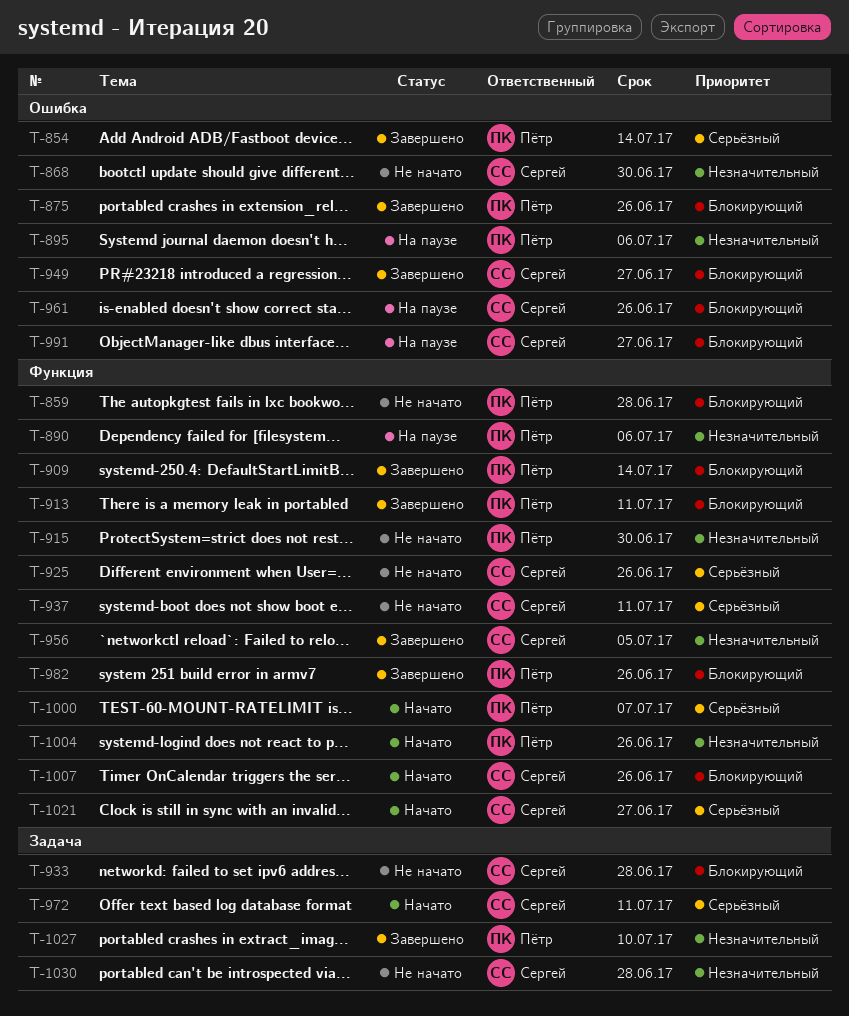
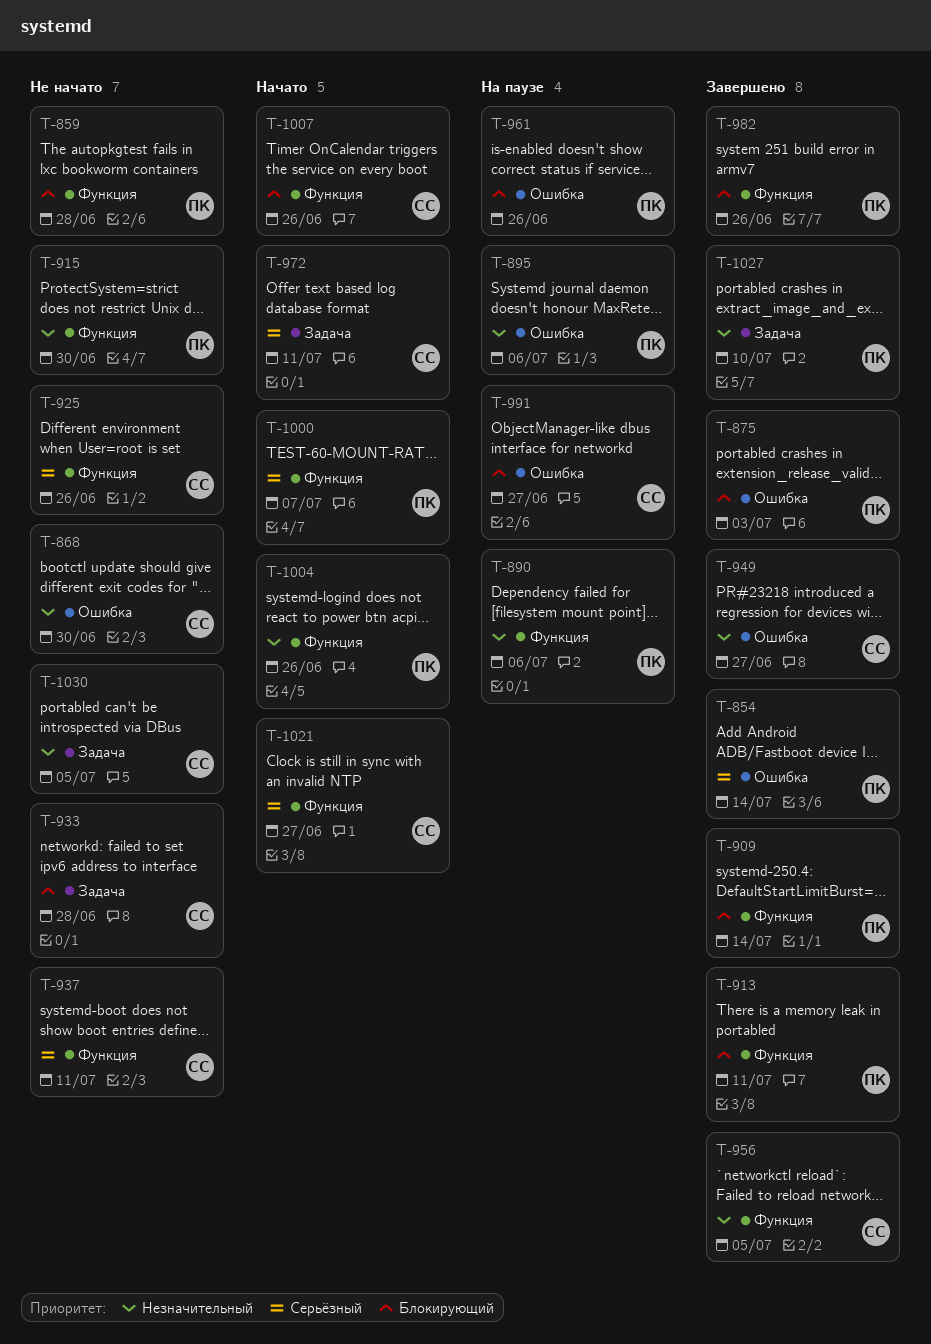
T-875, due: Jun 26 -> Jul 3
T-949, priority: Блокирующий -> Незначительный
T-961, owner: Сергей -> Пётр
T-1030, due: Jun 28 -> Jul 5

